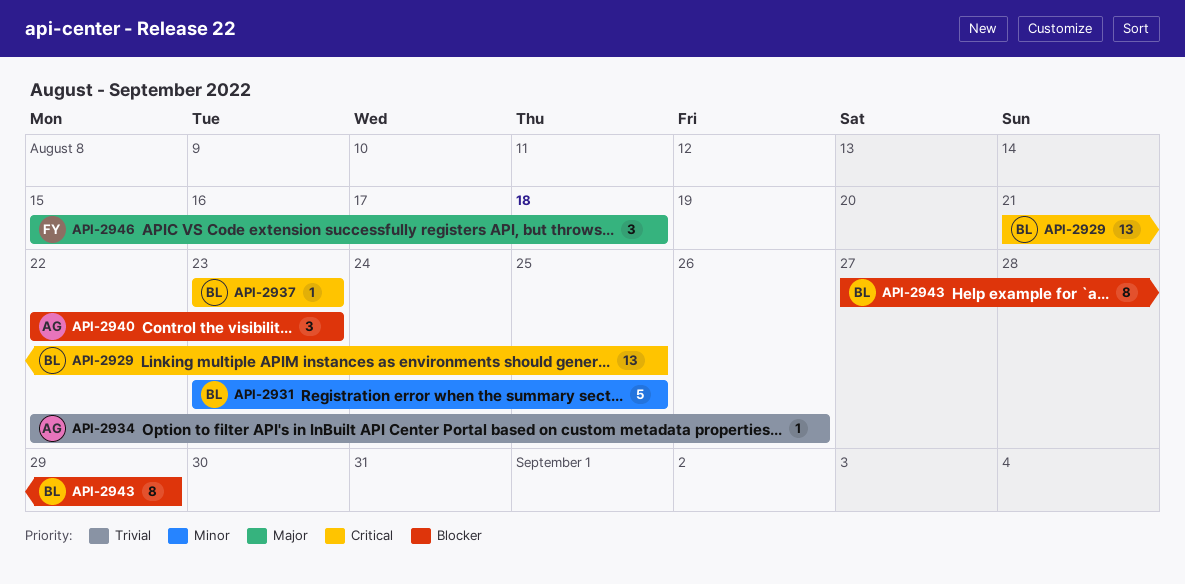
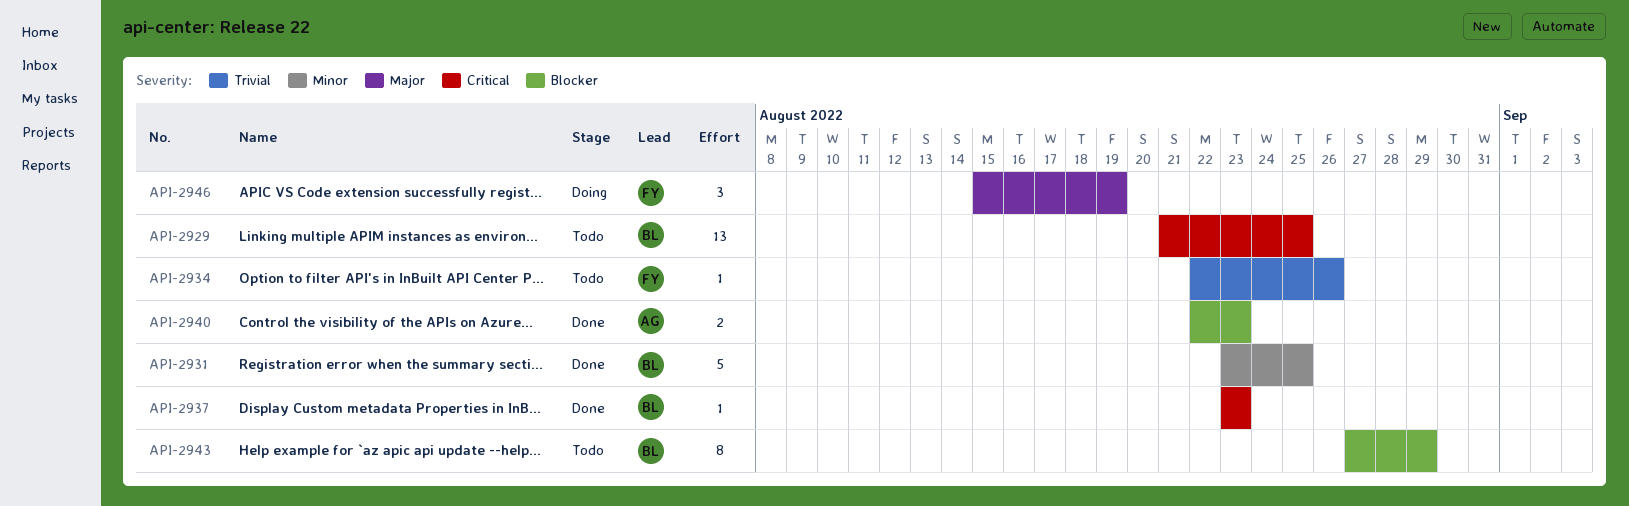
API-2934, owner: AG -> FY
API-2940, estimate: 3 -> 2
API-2946, due: Aug 18 -> Aug 19

